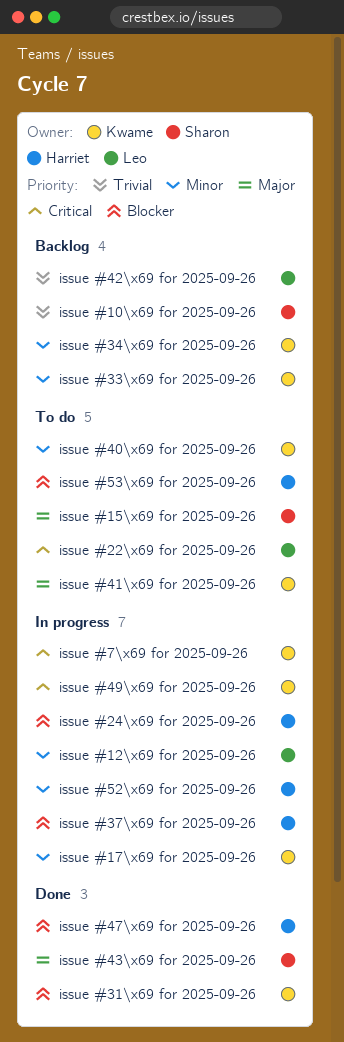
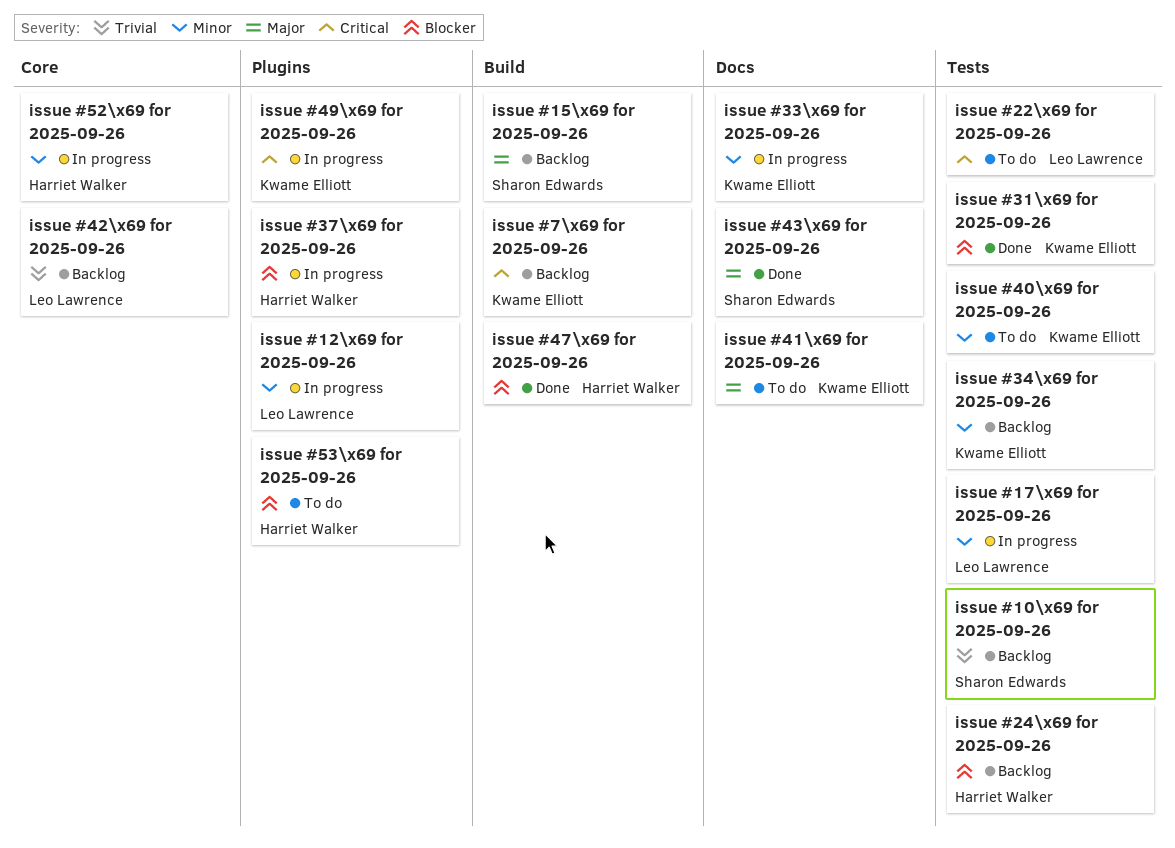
issue #15\x69 for 2025-09-26, status: To do -> Backlog
issue #17\x69 for 2025-09-26, owner: Kwame Elliott -> Leo Lawrence
issue #24\x69 for 2025-09-26, status: In progress -> Backlog
issue #33\x69 for 2025-09-26, status: Backlog -> In progress
issue #7\x69 for 2025-09-26, status: In progress -> Backlog

